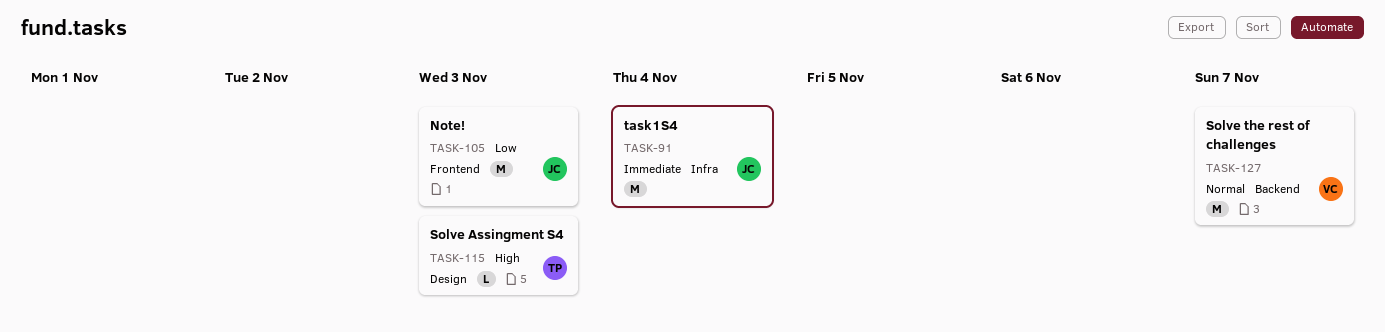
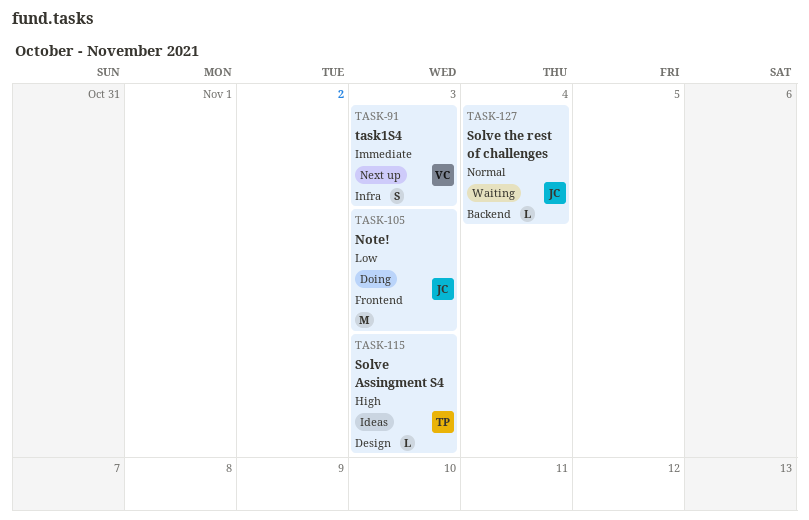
TASK-91, owner: JC -> VC
TASK-91, estimate: M -> S
TASK-91, due: Nov 4 -> Nov 3
TASK-127, owner: VC -> JC
TASK-127, estimate: M -> L
TASK-127, due: Nov 7 -> Nov 4

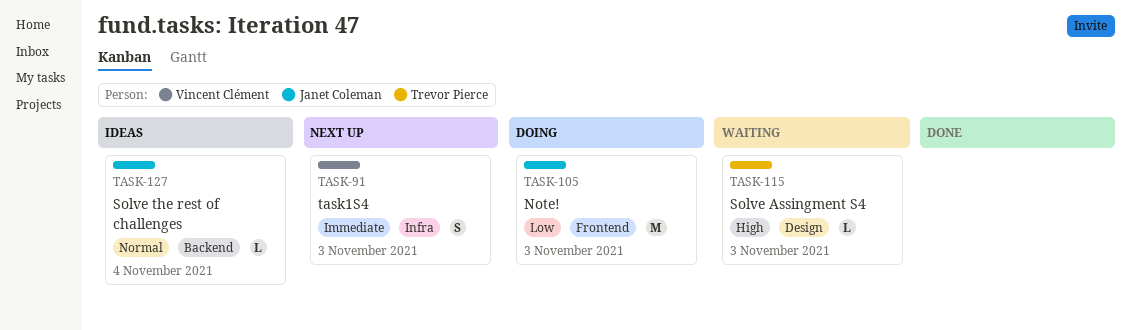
TASK-115, status: Ideas -> Waiting
TASK-127, status: Waiting -> Ideas

